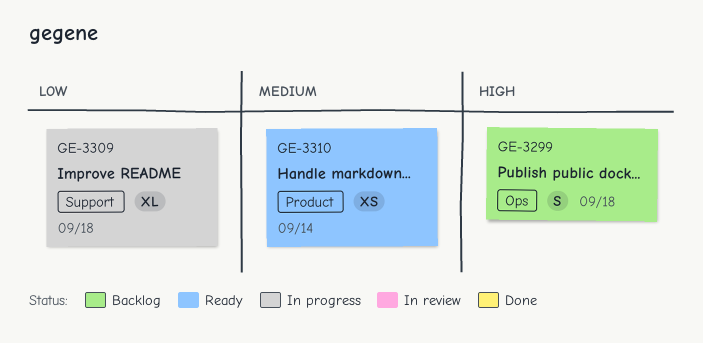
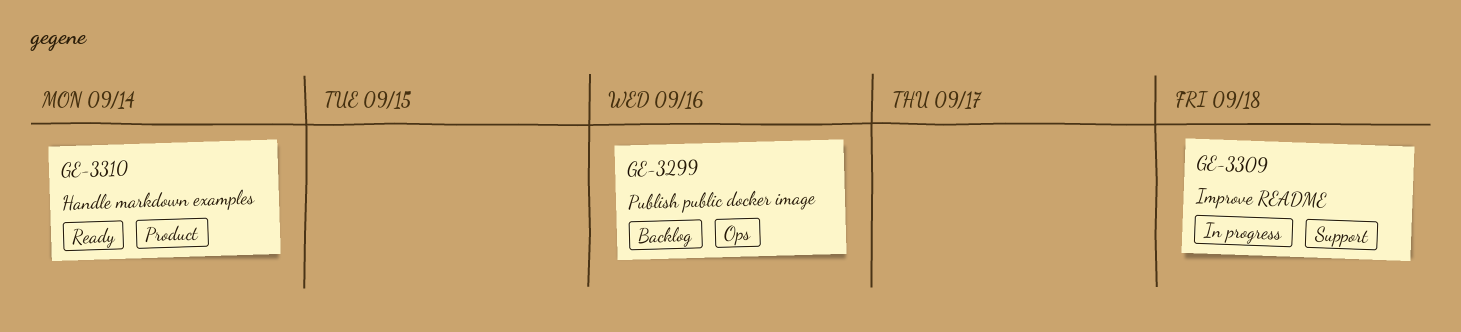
GE-3299, due: Sep 18 -> Sep 16

